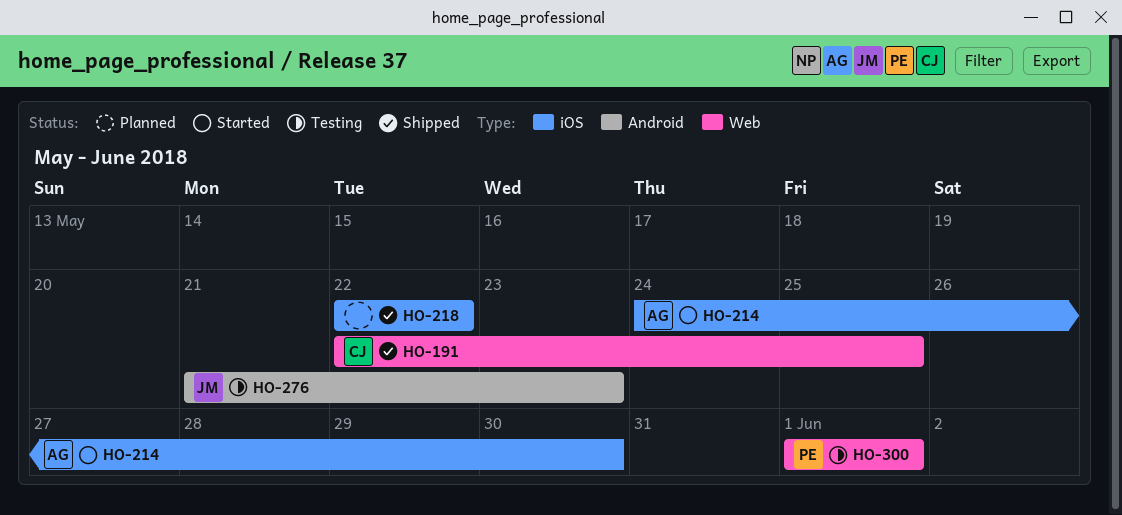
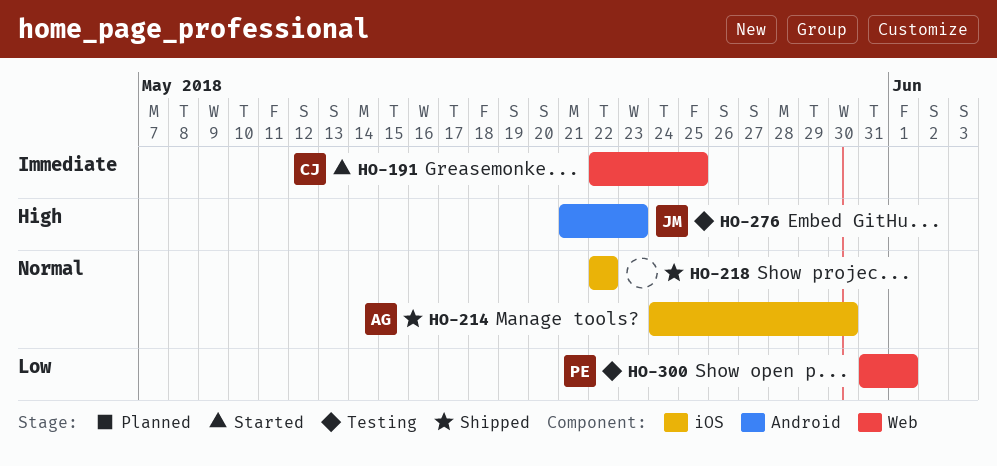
HO-191, status: Shipped -> Started
HO-214, status: Started -> Shipped
HO-300, start: Jun 1 -> May 31

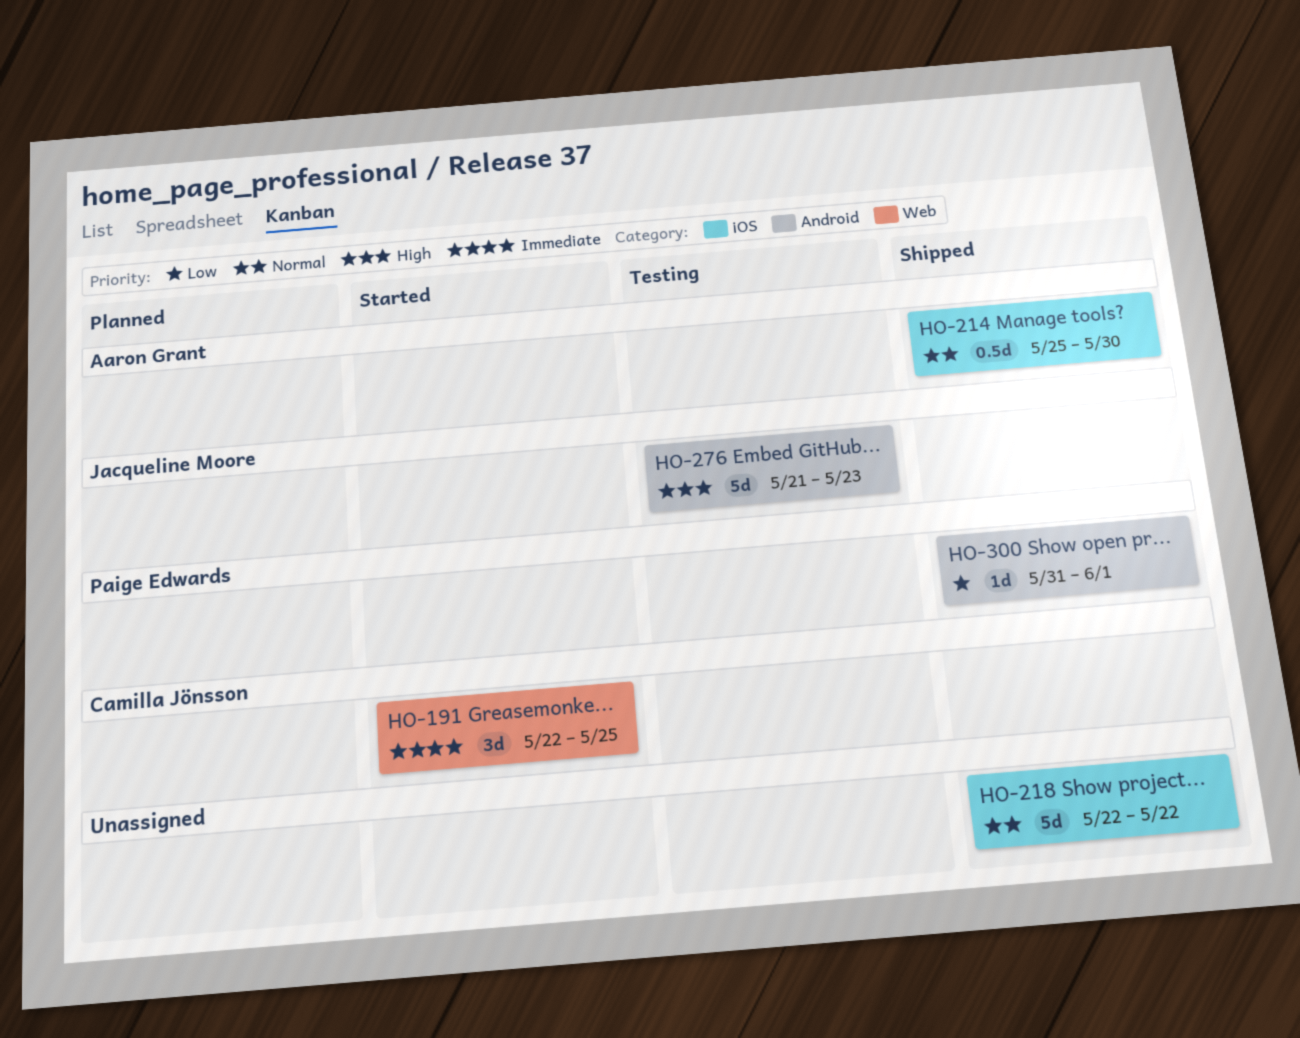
HO-214, start: May 24 -> May 25
HO-300, status: Testing -> Shipped
HO-300, label: Web -> Android

